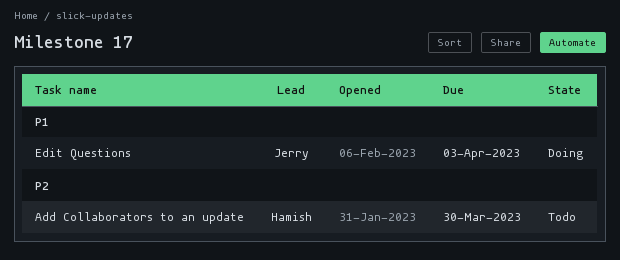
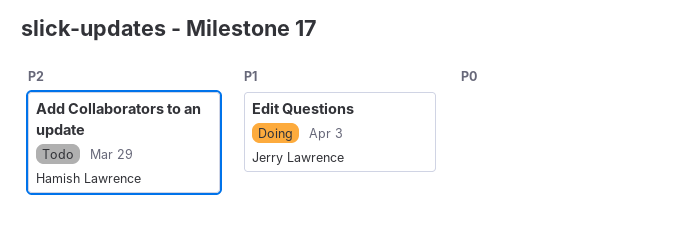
Add Collaborators to an update, due: Mar 30 -> Mar 29

